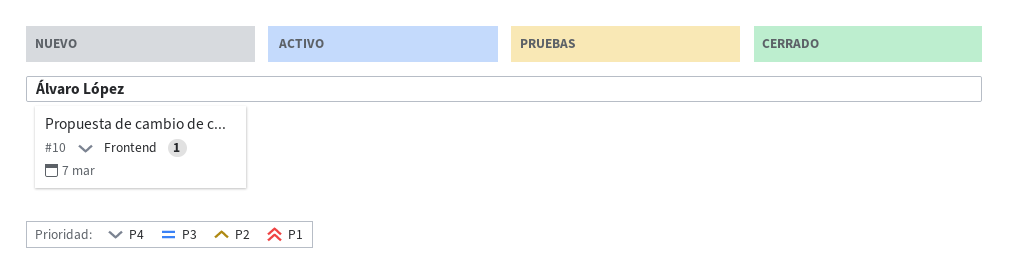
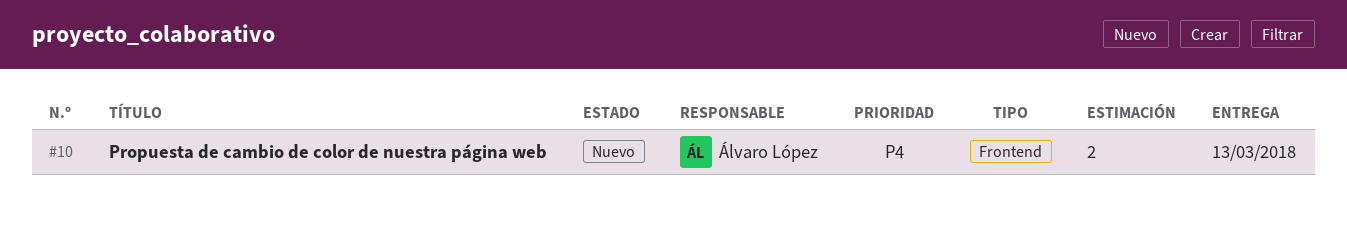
#10, estimate: 1 -> 2
#10, due: Mar 7 -> Mar 13

